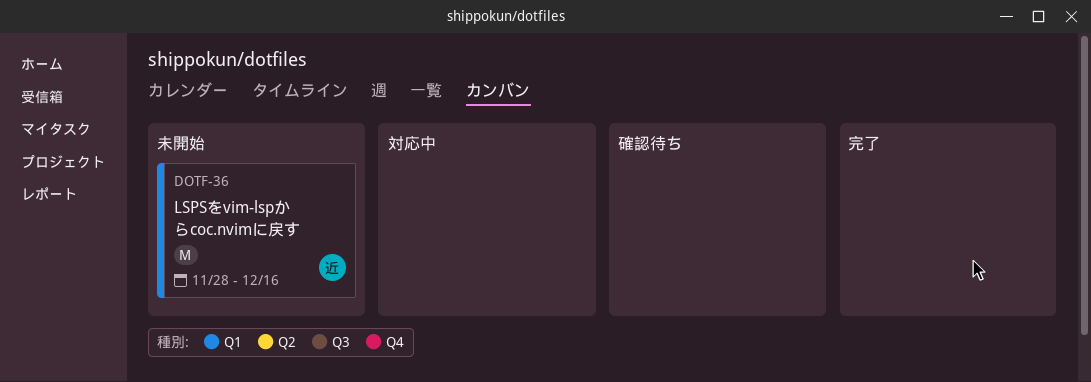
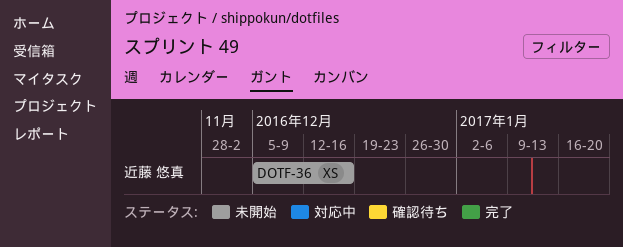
DOTF-36, estimate: M -> XS
DOTF-36, start: Nov 28 -> Dec 5

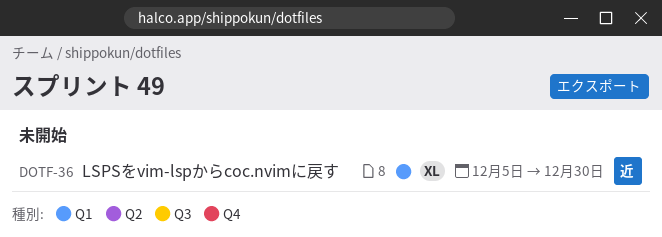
DOTF-36, estimate: XS -> XL
DOTF-36, due: Dec 16 -> Dec 30

